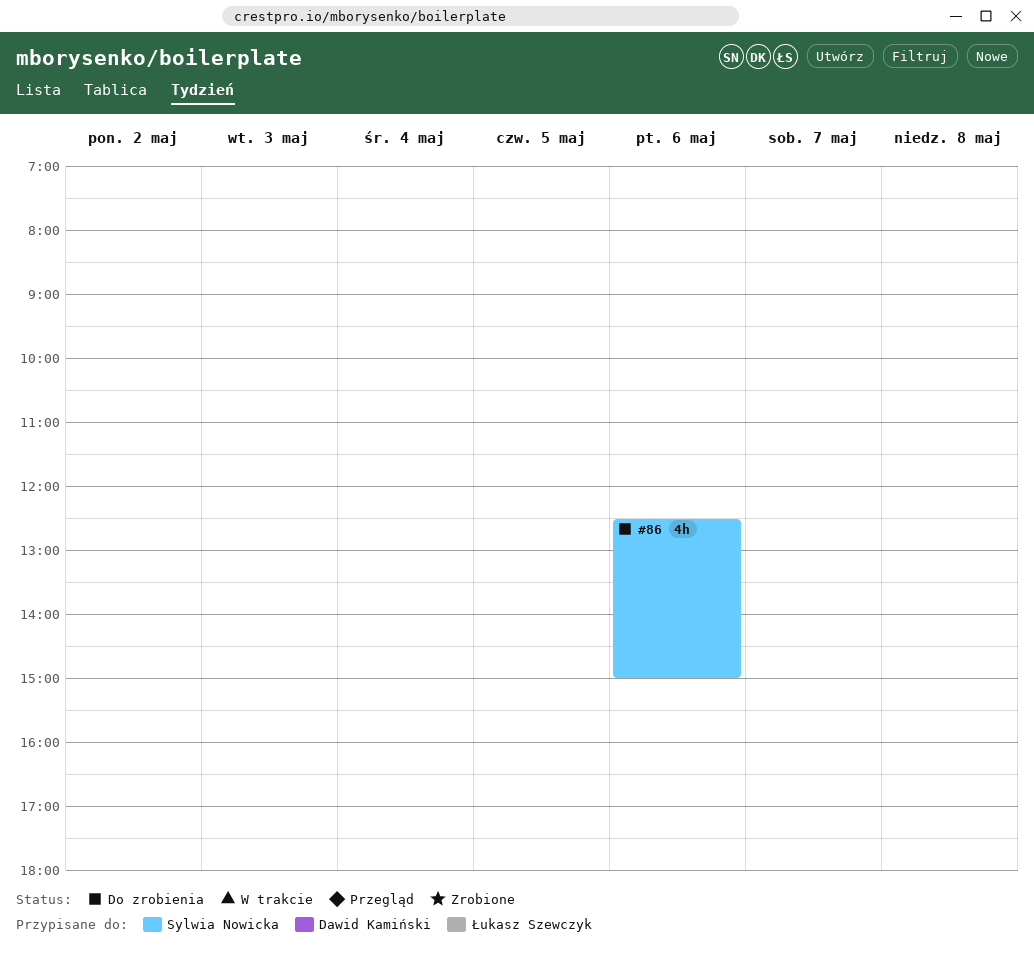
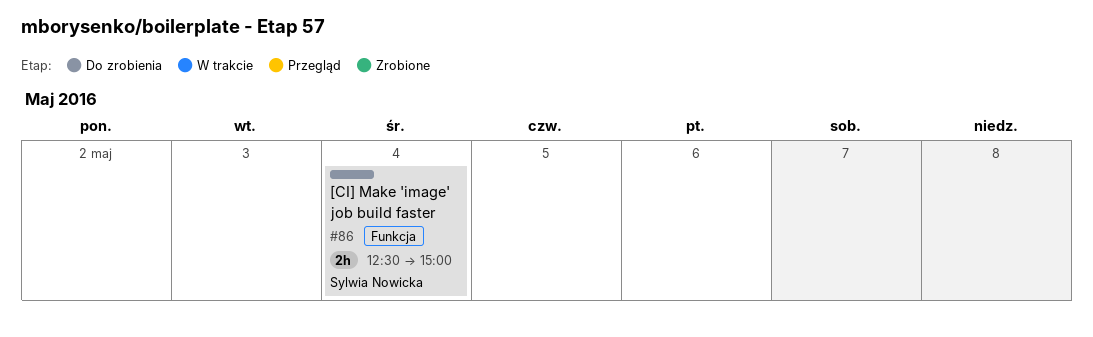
#86, estimate: 4h -> 2h
#86, day: May 6 -> May 4

